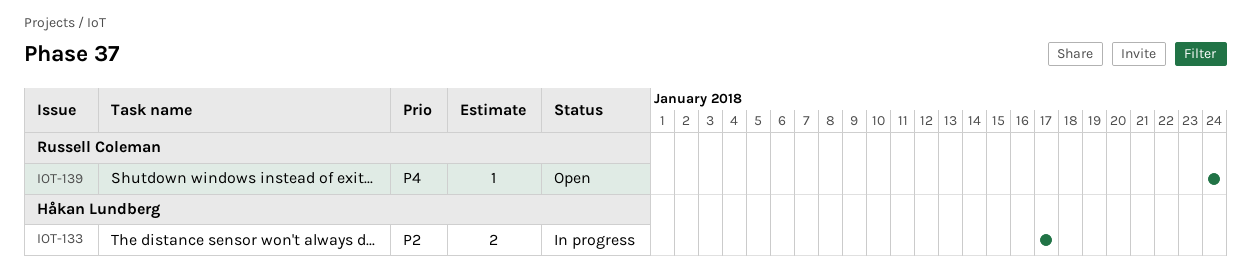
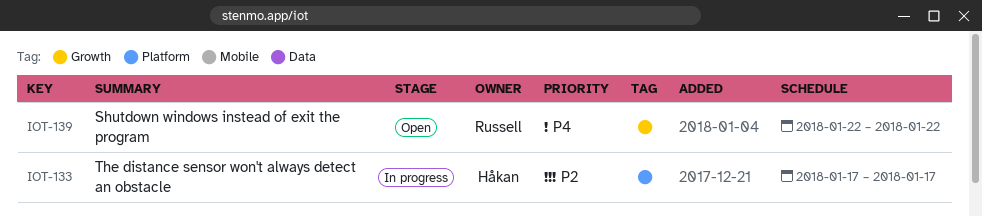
IOT-139, start: Jan 24 -> Jan 22
IOT-139, due: Jan 24 -> Jan 22

